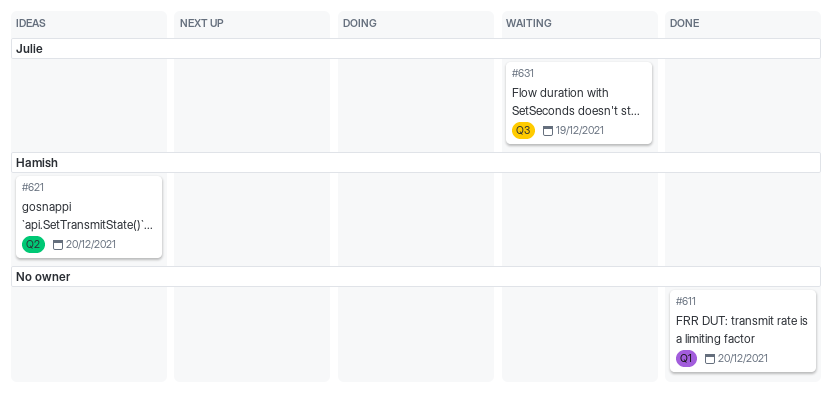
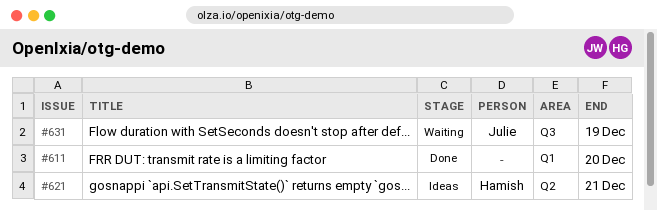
#621, due: Dec 20 -> Dec 21

